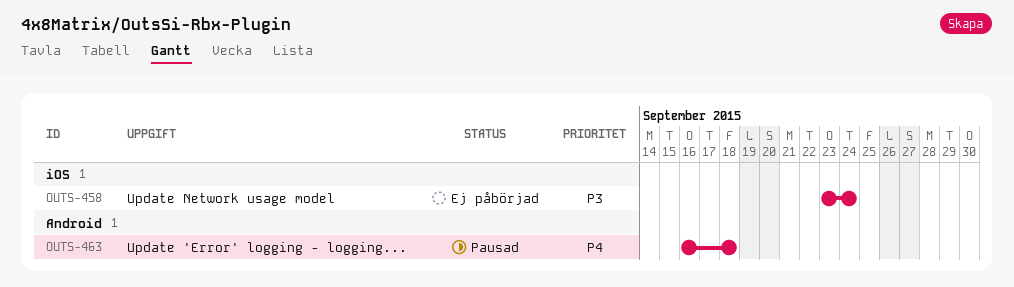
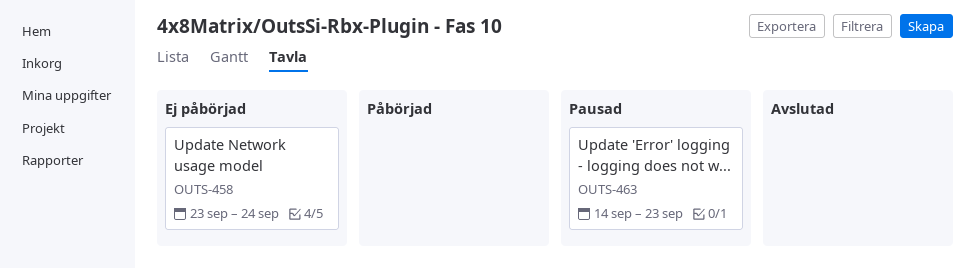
OUTS-463, start: Sep 16 -> Sep 14
OUTS-463, due: Sep 18 -> Sep 23

